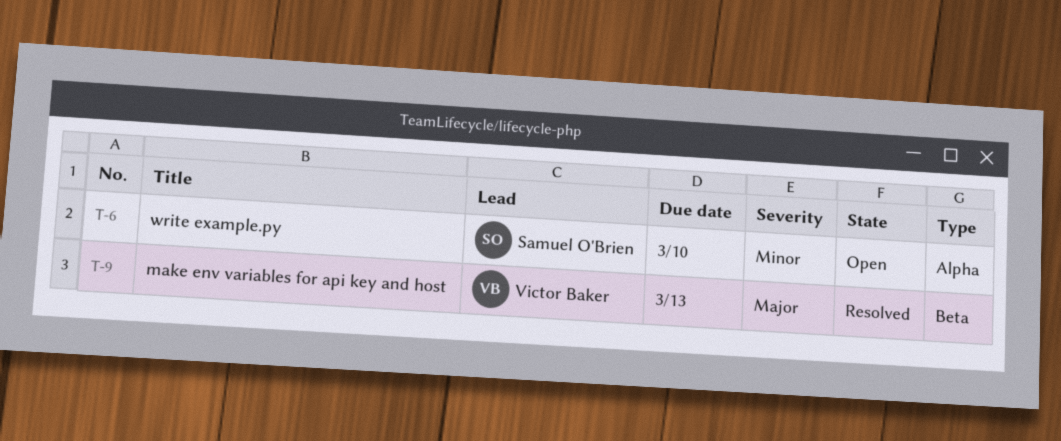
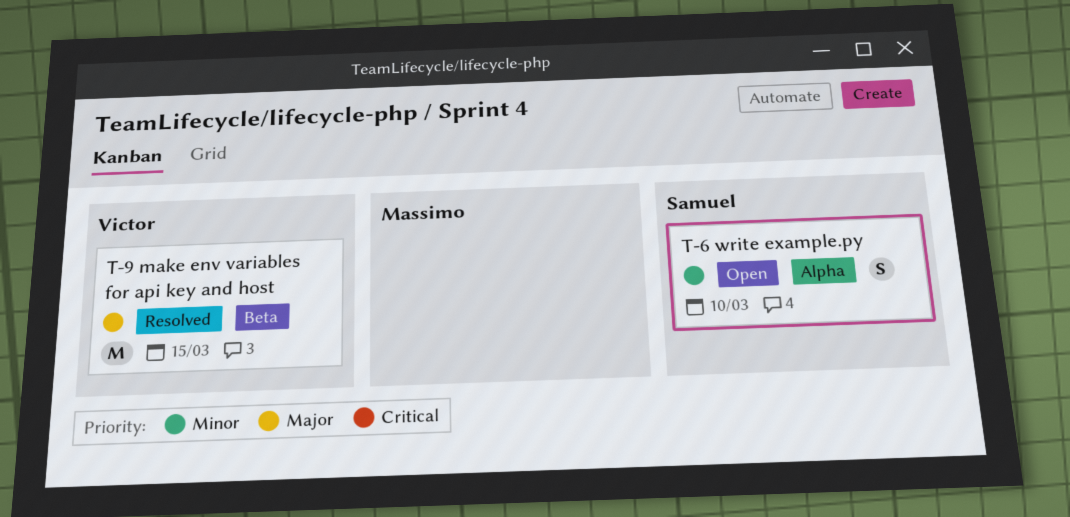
T-9, due: Mar 13 -> Mar 15

